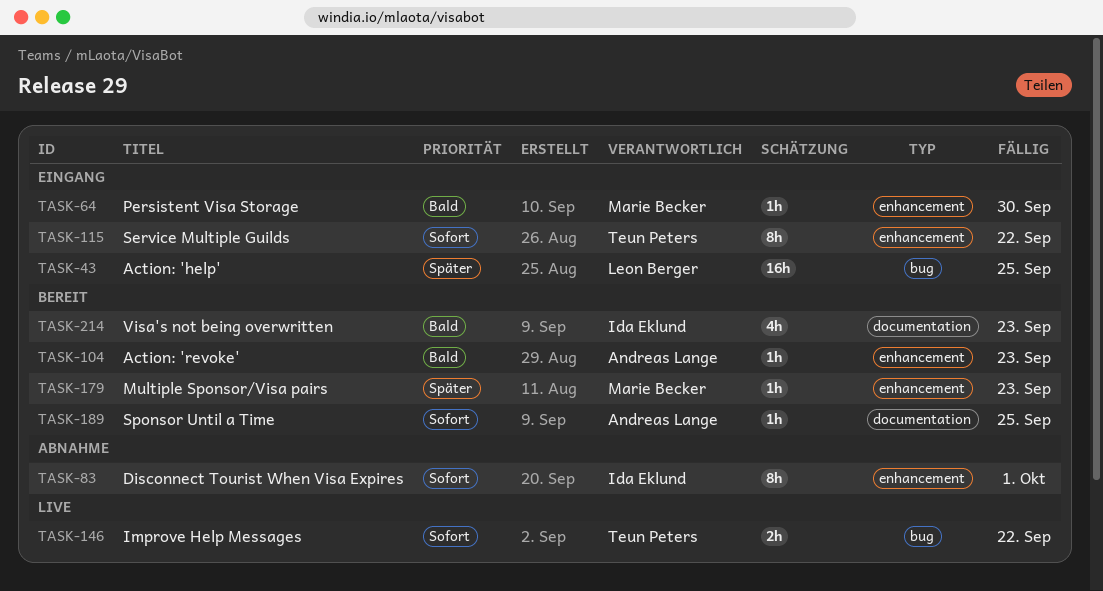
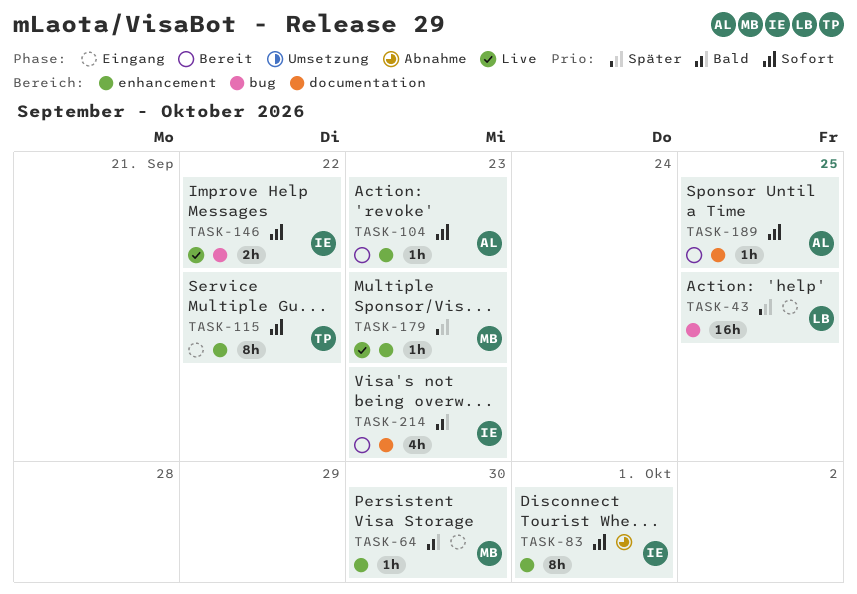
TASK-104, priority: Bald -> Sofort
TASK-146, owner: Teun Peters -> Ida Eklund
TASK-179, status: Bereit -> Live

